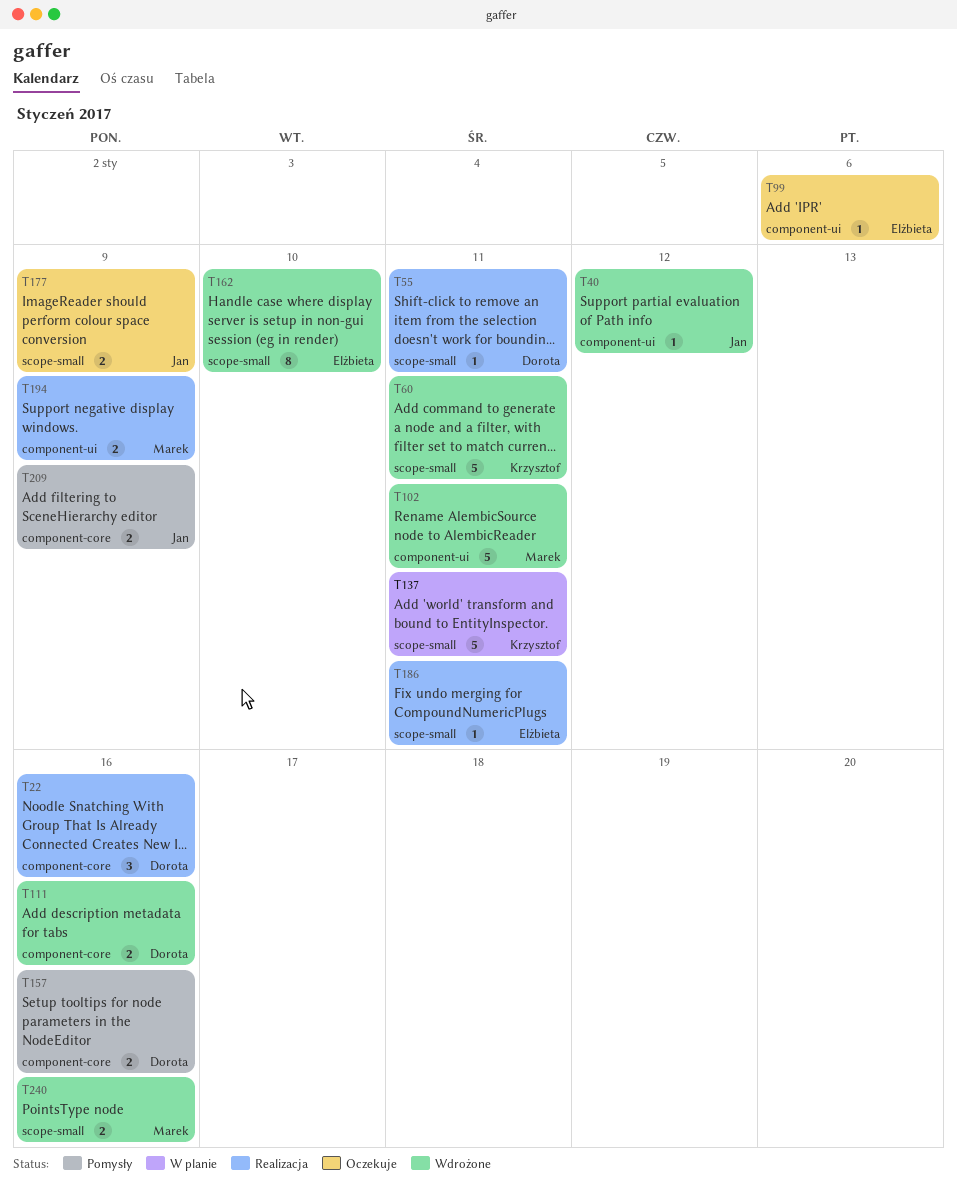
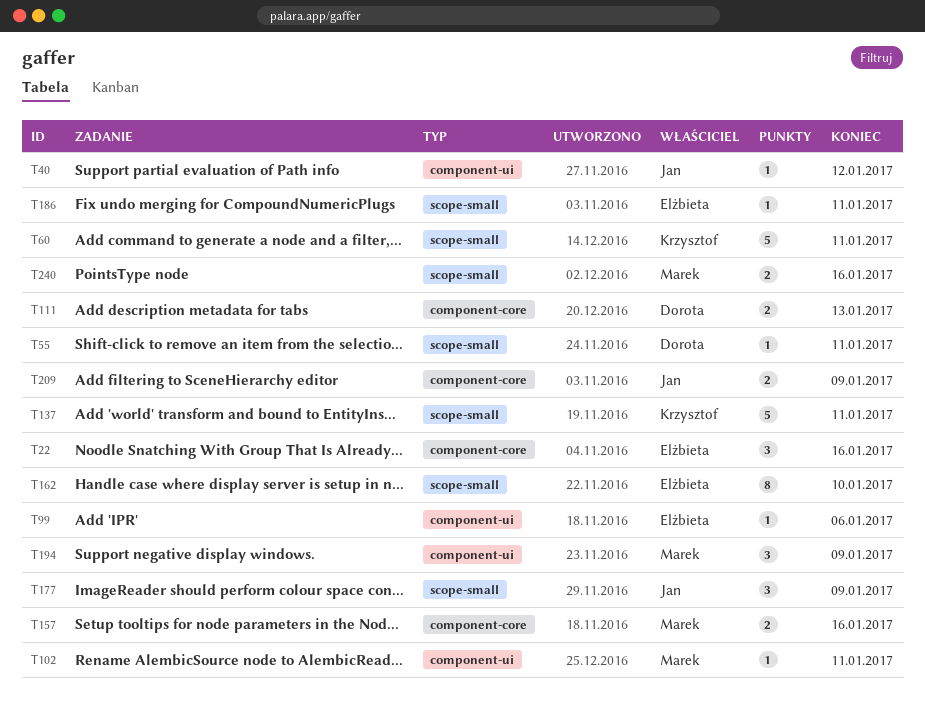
T22, owner: Dorota -> Elżbieta
T102, estimate: 5 -> 1
T111, due: Jan 16 -> Jan 13
T157, owner: Dorota -> Marek
T177, estimate: 2 -> 3
T194, estimate: 2 -> 3

